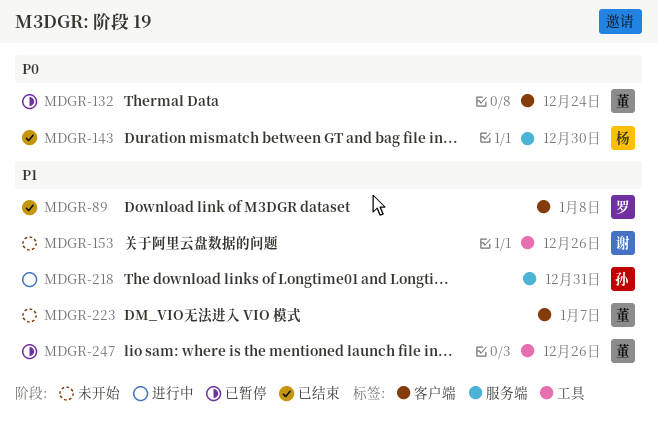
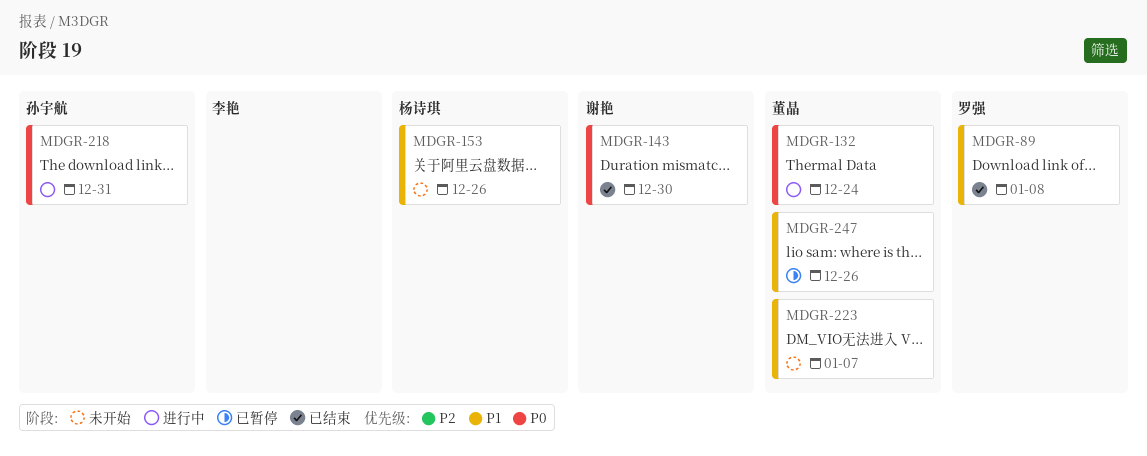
MDGR-132, status: 已暂停 -> 进行中
MDGR-143, owner: 杨诗琪 -> 谢艳
MDGR-153, owner: 谢艳 -> 杨诗琪
MDGR-218, priority: P1 -> P0

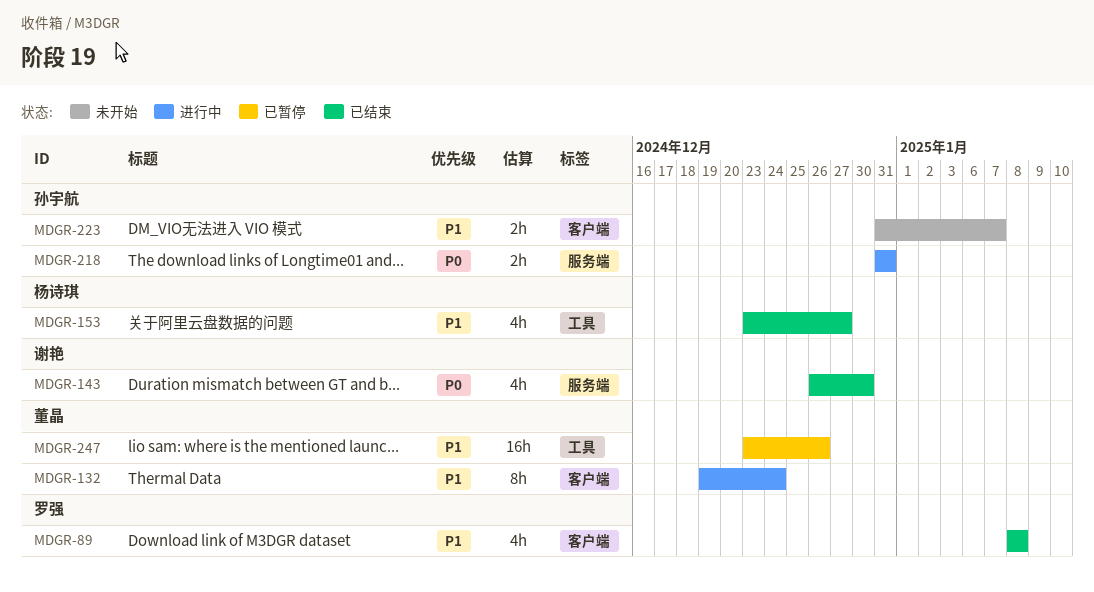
MDGR-132, priority: P0 -> P1
MDGR-153, status: 未开始 -> 已结束
MDGR-153, due: Dec 26 -> Dec 27
MDGR-223, owner: 董晶 -> 孙宇航

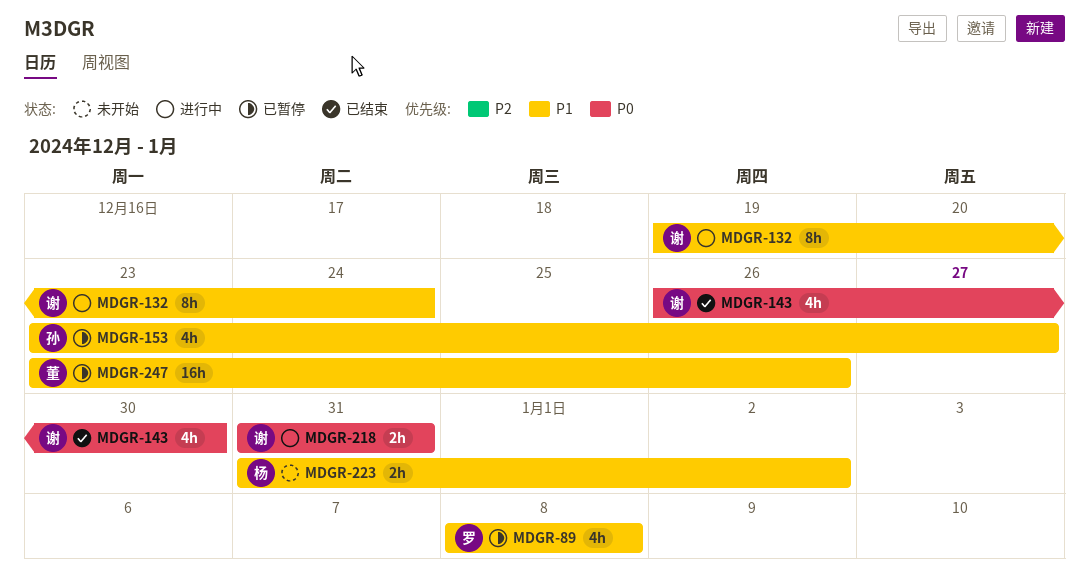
MDGR-89, status: 已结束 -> 已暂停
MDGR-132, owner: 董晶 -> 谢艳
MDGR-153, status: 已结束 -> 已暂停
MDGR-153, owner: 杨诗琪 -> 孙宇航
MDGR-218, owner: 孙宇航 -> 谢艳
MDGR-223, owner: 孙宇航 -> 杨诗琪
MDGR-223, due: Jan 7 -> Jan 2

